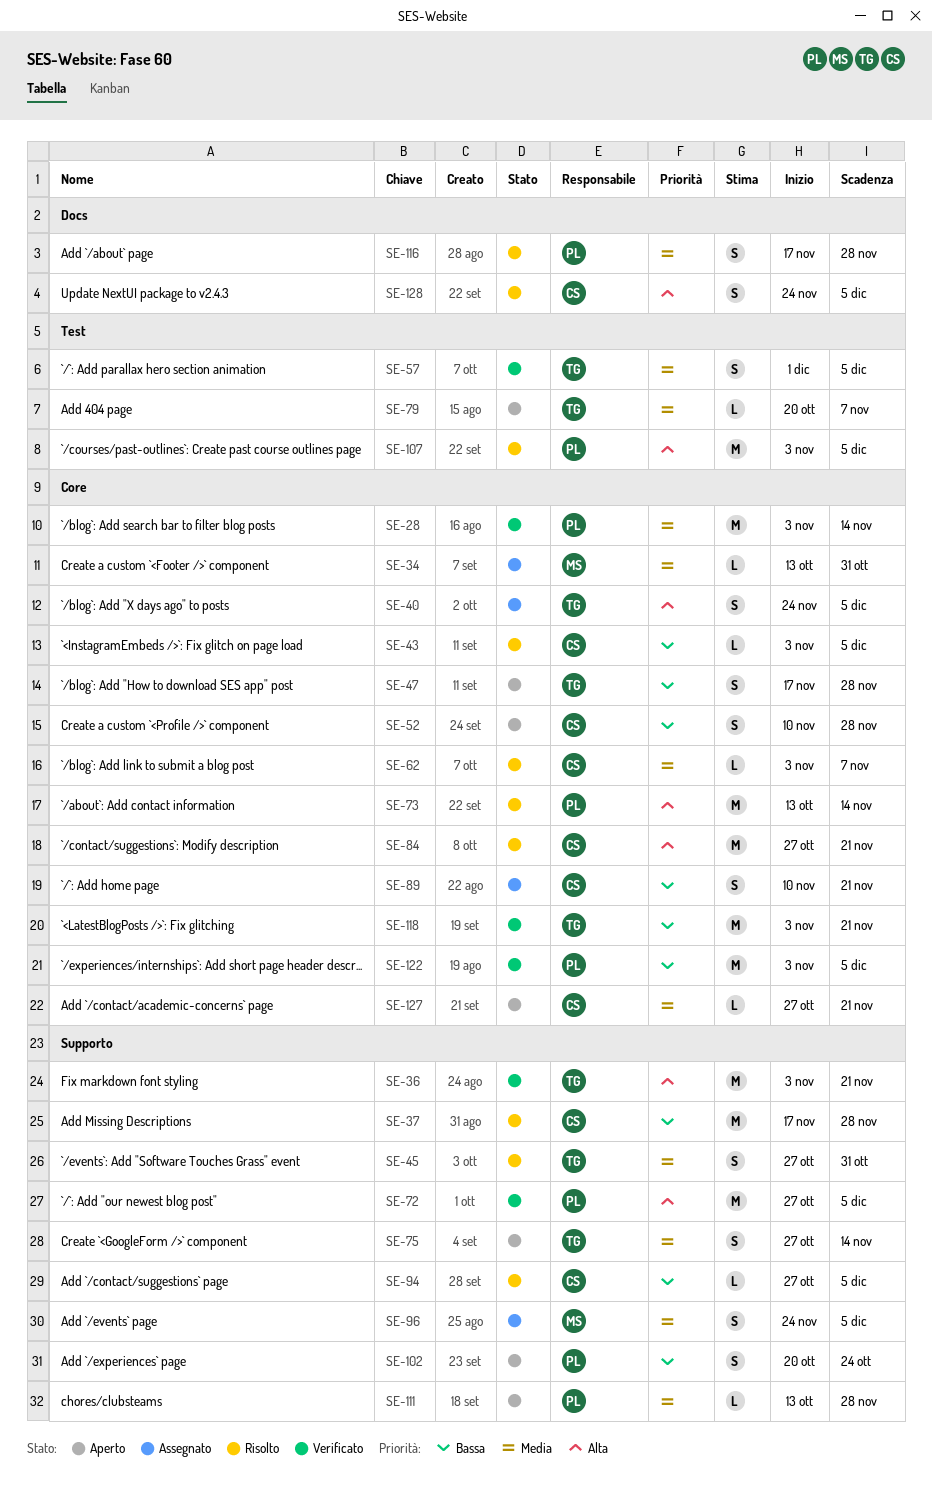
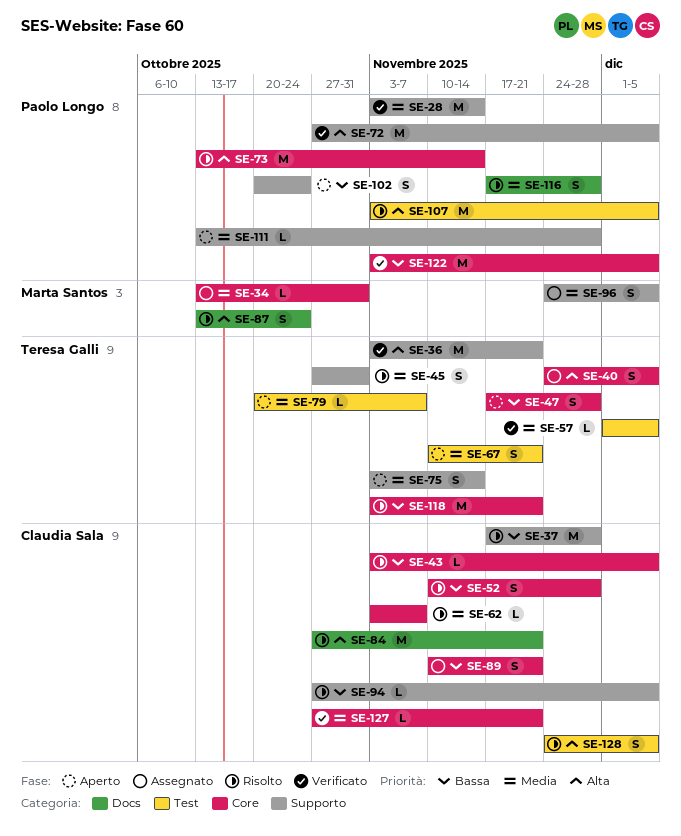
SE-28, label: Core -> Supporto
SE-52, status: Aperto -> Risolto
SE-57, estimate: S -> L
SE-67: none -> present
SE-75, start: Oct 27 -> Nov 3
SE-84, label: Core -> Docs
SE-87: none -> present
SE-118, status: Verificato -> Risolto
SE-127, status: Aperto -> Verificato
SE-128, label: Docs -> Test

